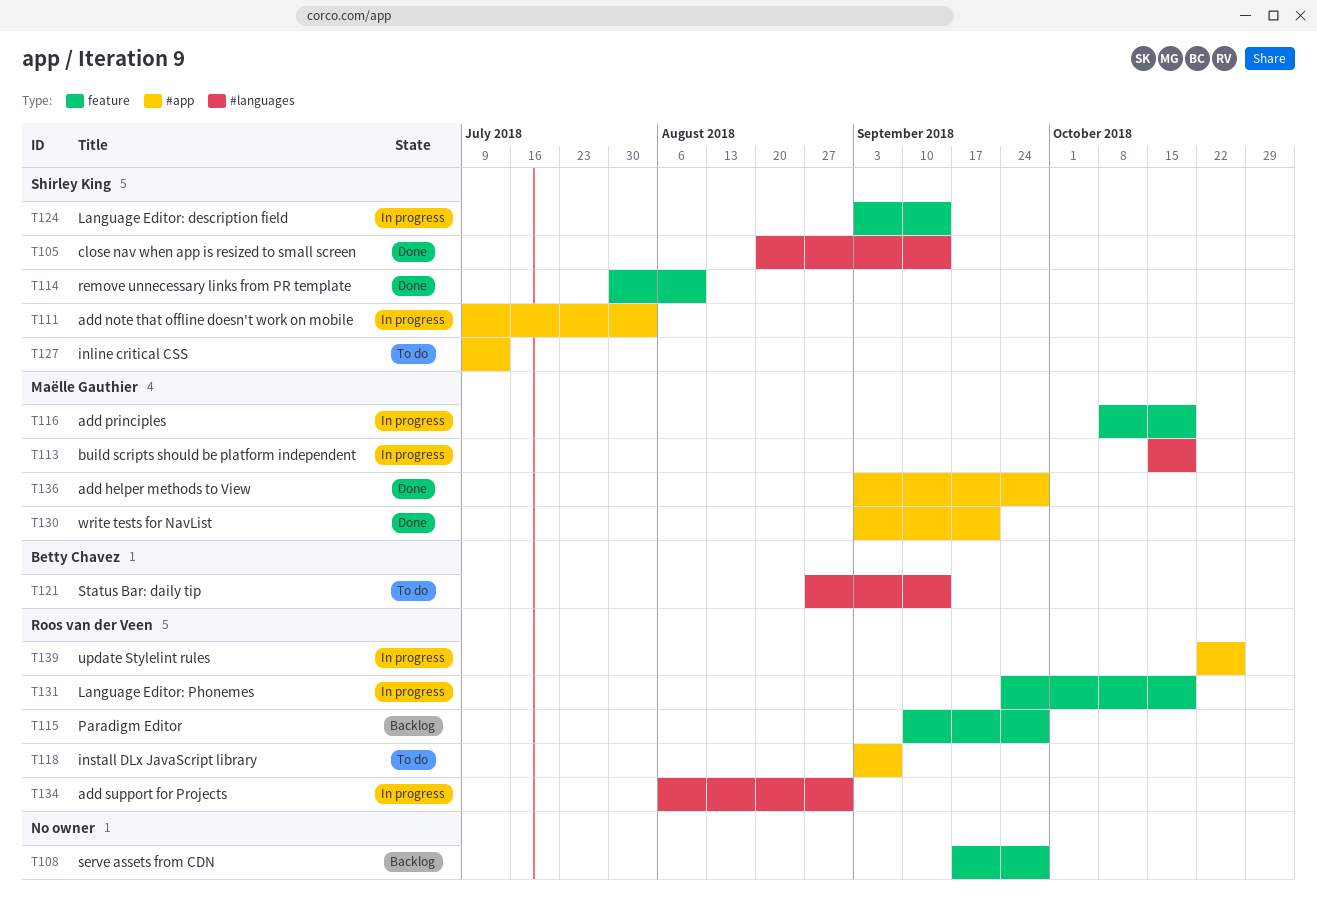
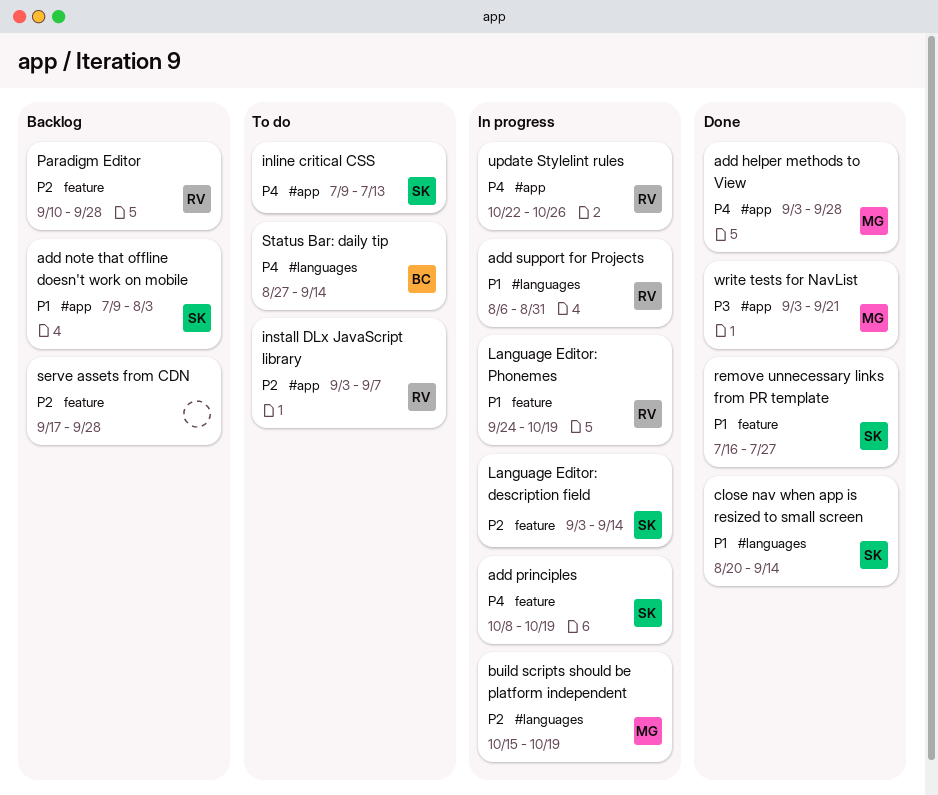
add note that offline doesn't work on mobile, status: In progress -> Backlog
add principles, owner: Maëlle Gauthier -> Shirley King
remove unnecessary links from PR template, start: Jul 30 -> Jul 16
remove unnecessary links from PR template, due: Aug 10 -> Jul 27

